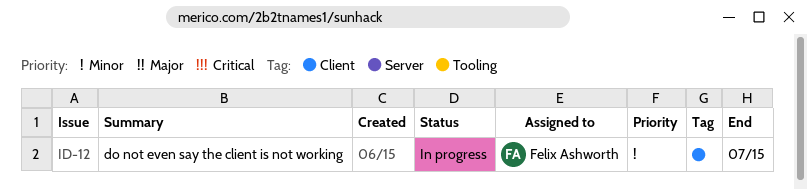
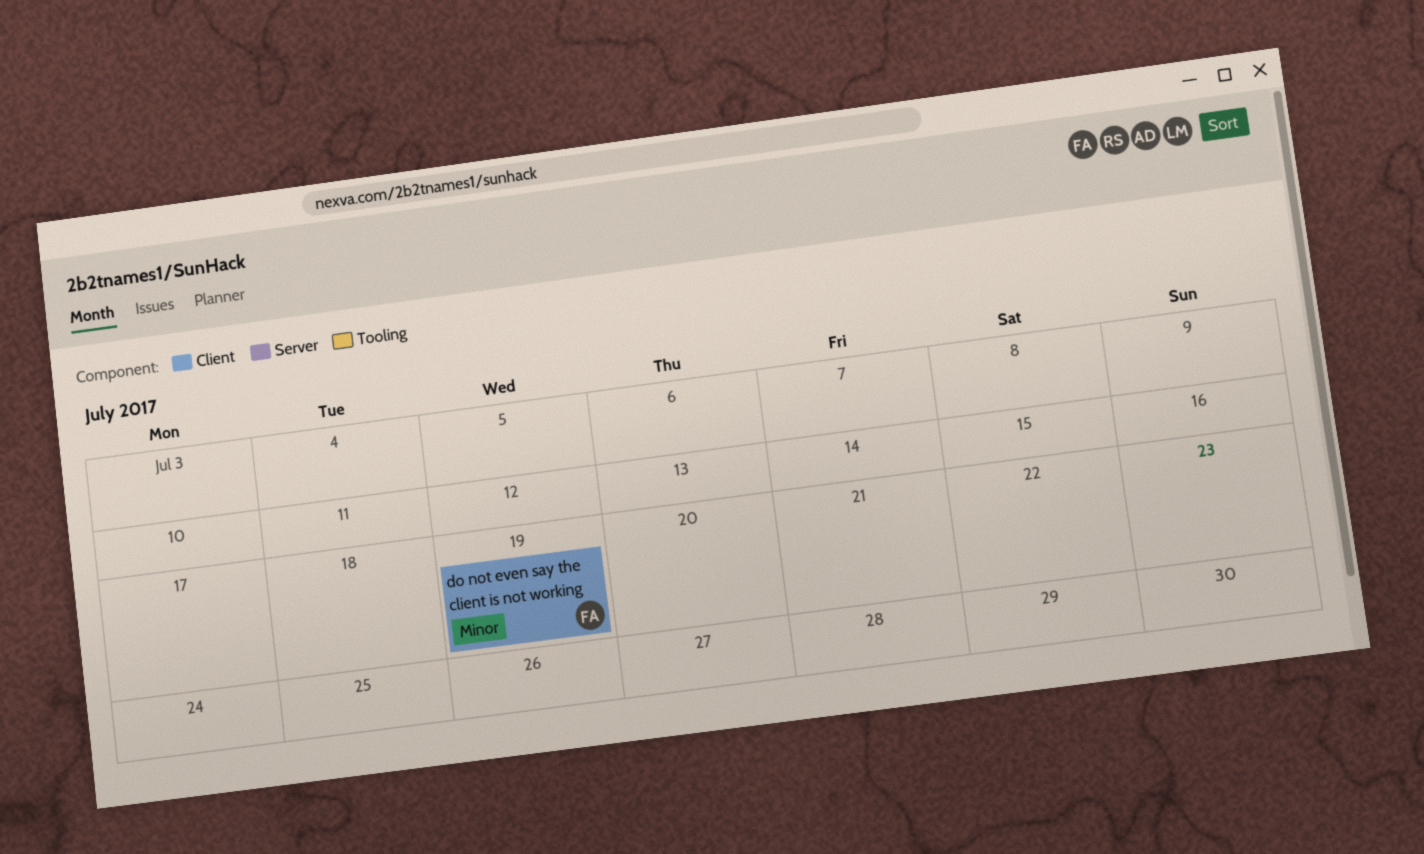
do not even say the client is not working, due: Jul 15 -> Jul 19

